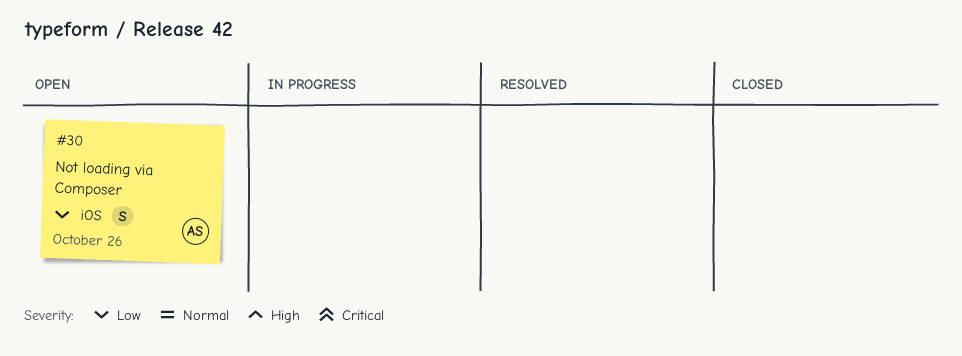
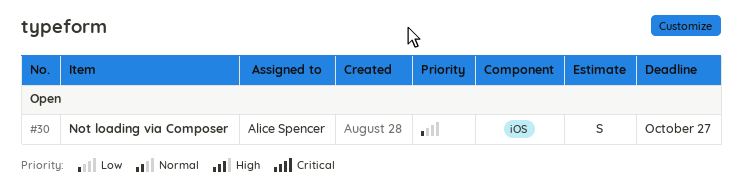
#30, due: Oct 26 -> Oct 27

